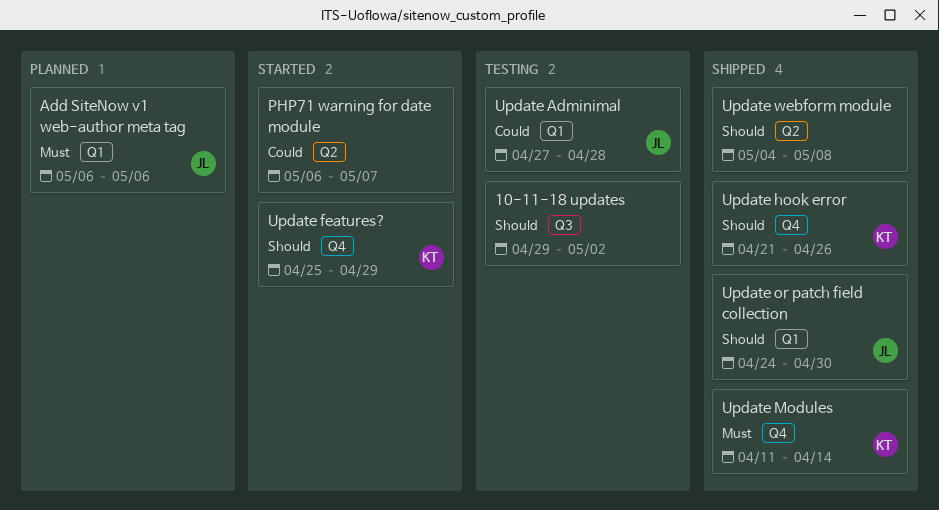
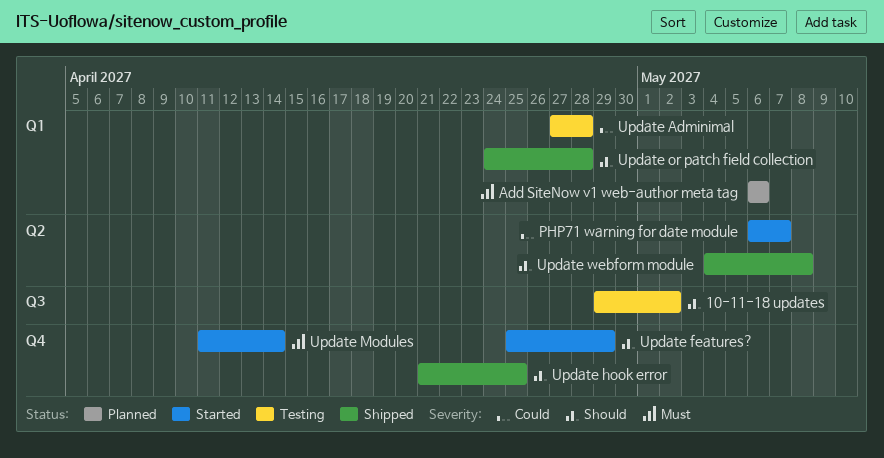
Update hook error, due: Apr 26 -> Apr 25
Update Modules, status: Shipped -> Started
Update or patch field collection, due: Apr 30 -> Apr 28

